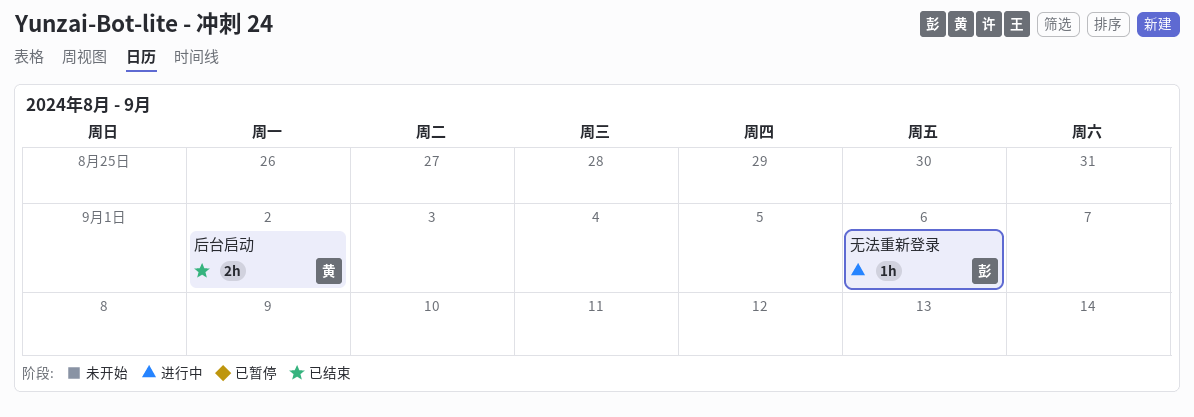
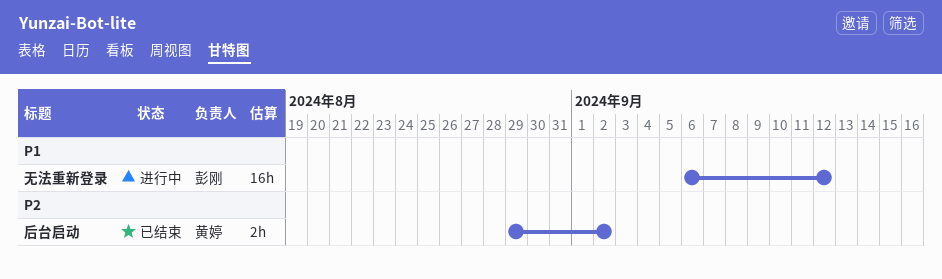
无法重新登录, estimate: 1h -> 16h
无法重新登录, due: Sep 6 -> Sep 12

